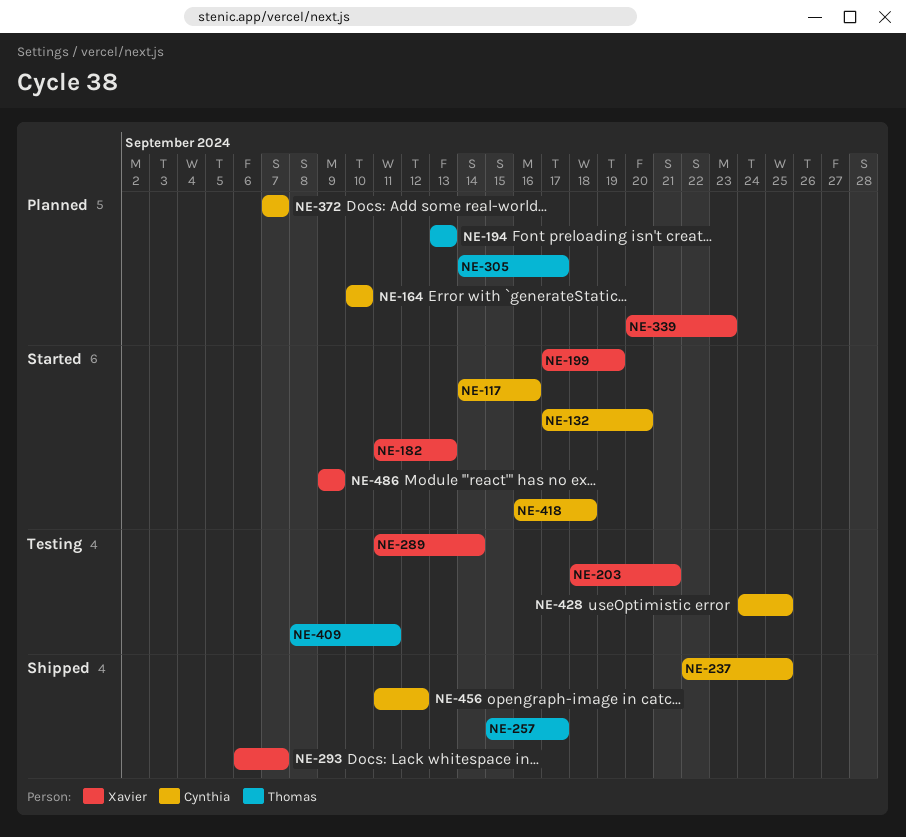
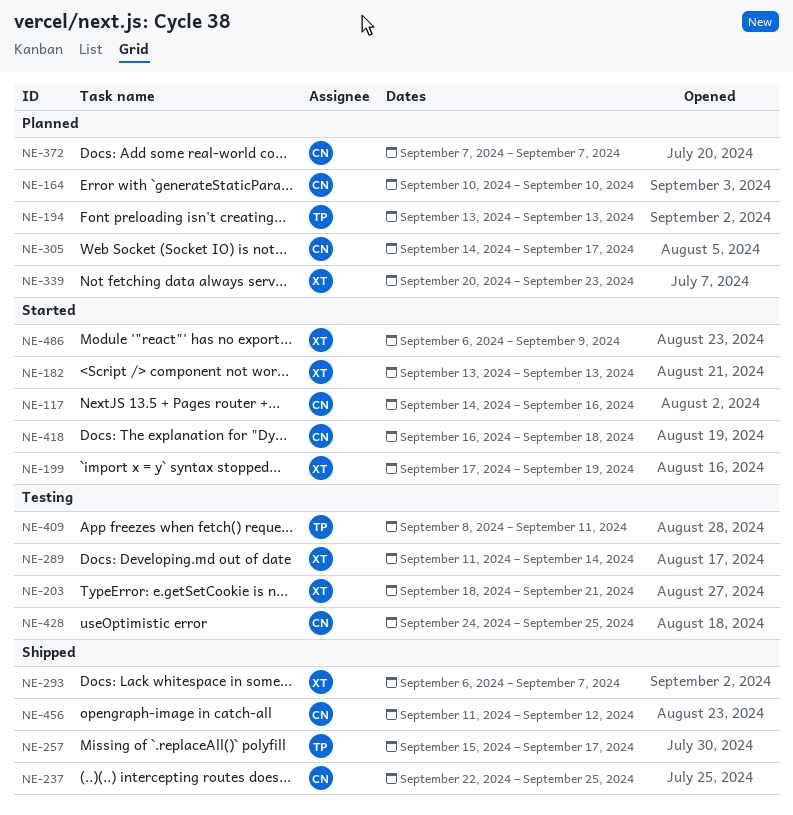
NE-132: present -> none
NE-182, start: Sep 11 -> Sep 13
NE-305, owner: Thomas -> Cynthia
NE-486, start: Sep 9 -> Sep 6

